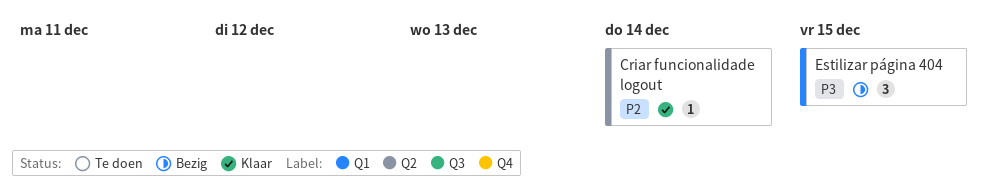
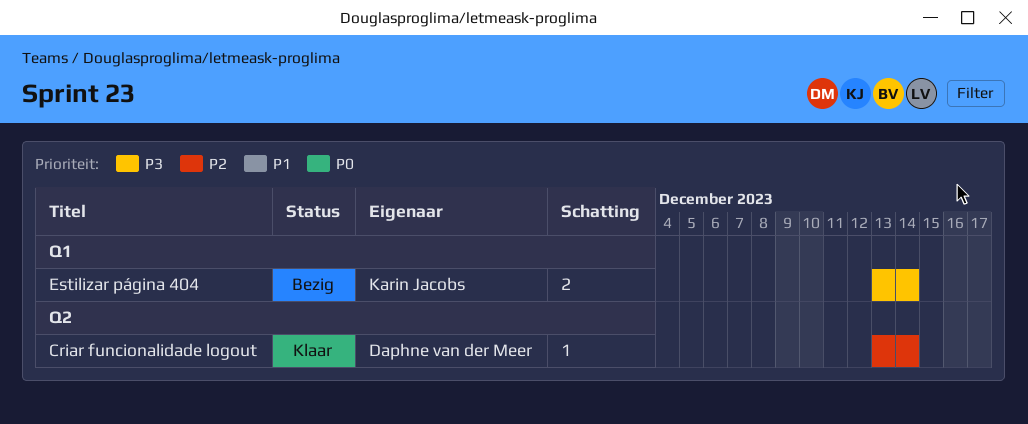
Estilizar página 404, estimate: 3 -> 2
Estilizar página 404, due: Dec 15 -> Dec 14

